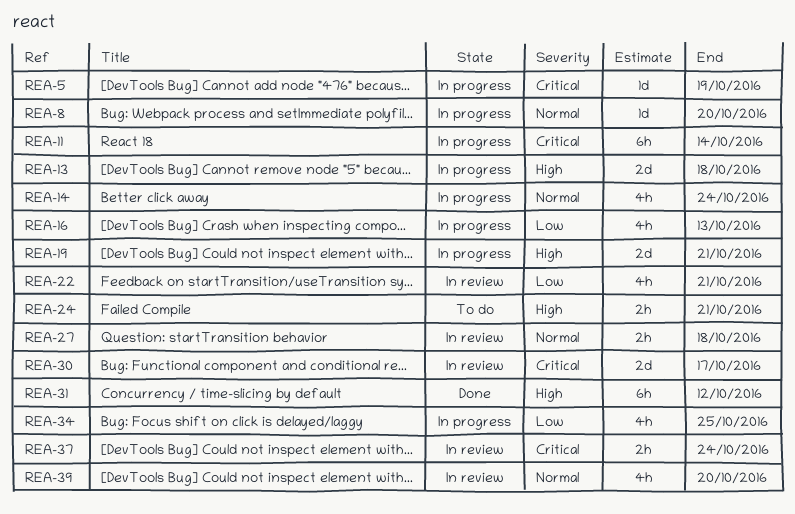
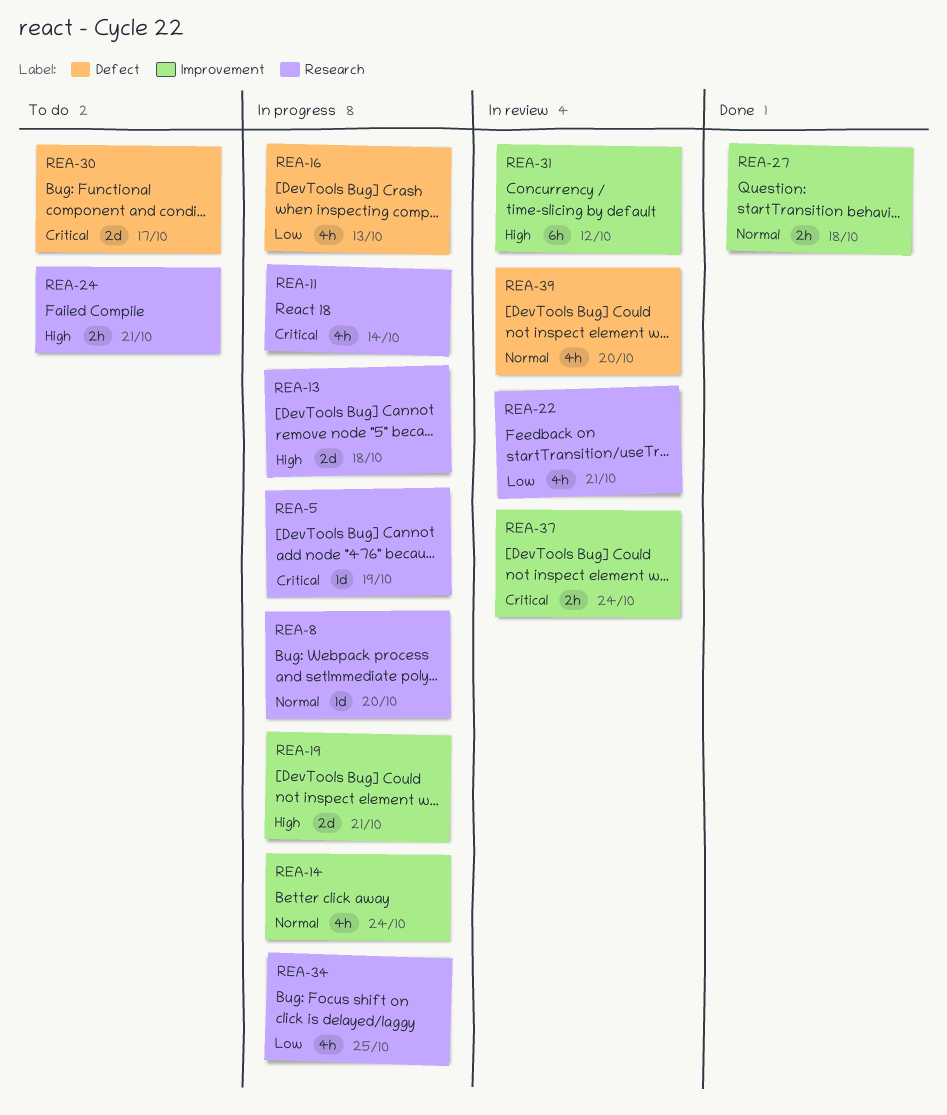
REA-11, estimate: 6h -> 4h
REA-27, status: In review -> Done
REA-30, status: In review -> To do
REA-31, status: Done -> In review

